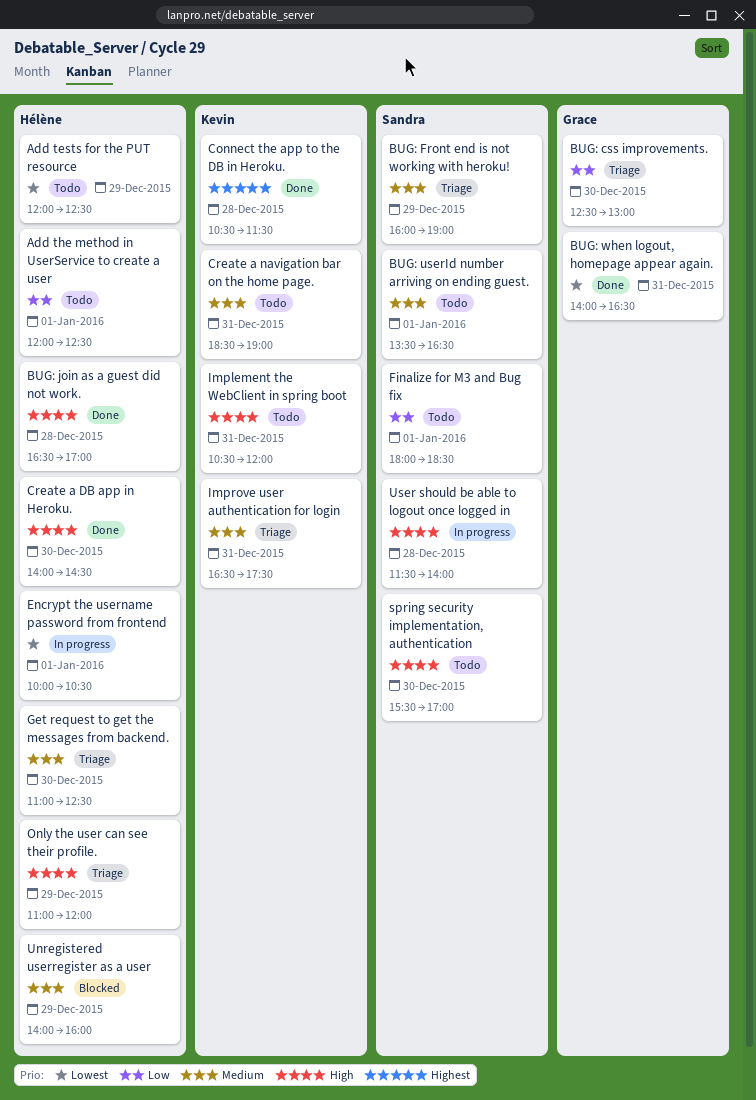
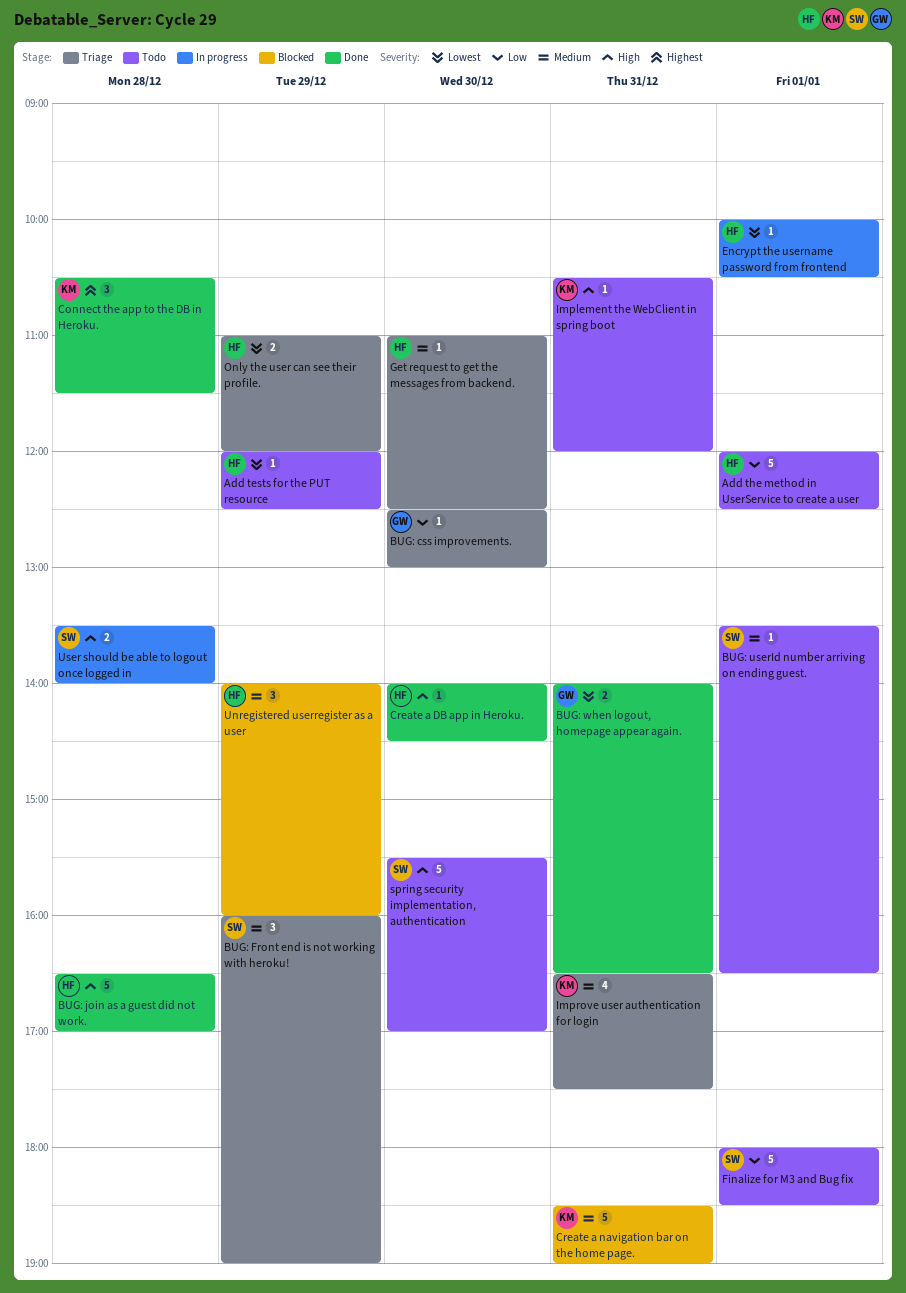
Create a navigation bar on the home page., status: Todo -> Blocked
Only the user can see their profile., priority: High -> Lowest
User should be able to logout once logged in, begins: 11:30 -> 13:30

